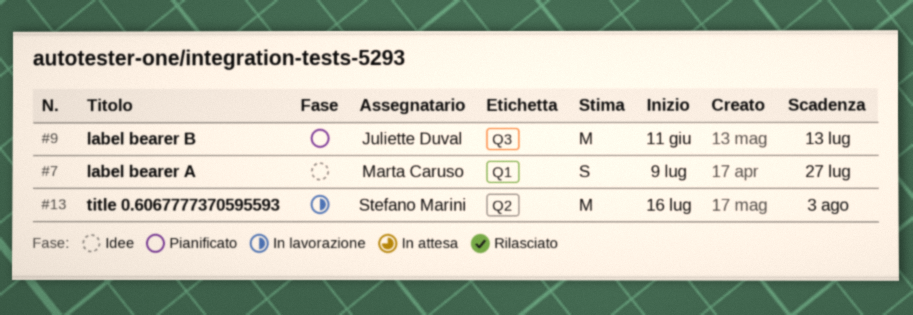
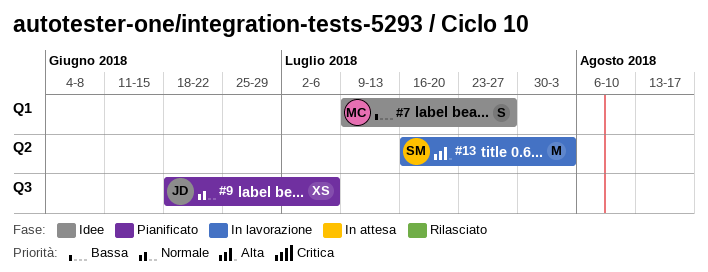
#9, estimate: M -> XS
#9, start: Jun 11 -> Jun 18
#9, due: Jul 13 -> Jul 6

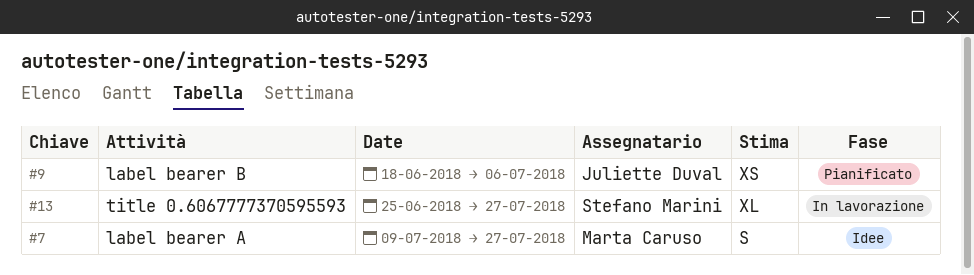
#13, estimate: M -> XL
#13, start: Jul 16 -> Jun 25
#13, due: Aug 3 -> Jul 27

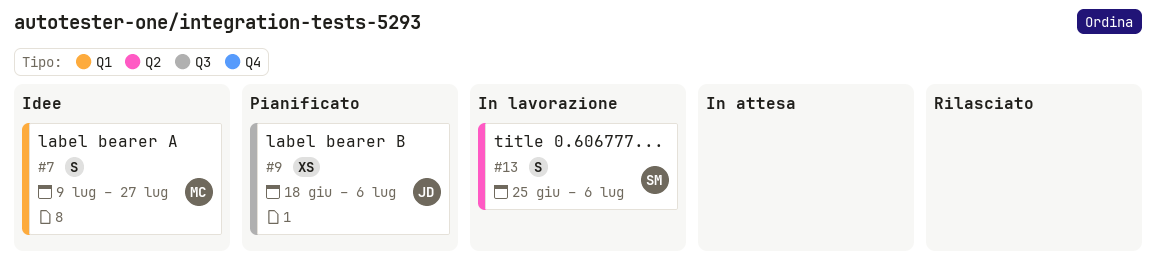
#13, estimate: XL -> S
#13, due: Jul 27 -> Jul 6

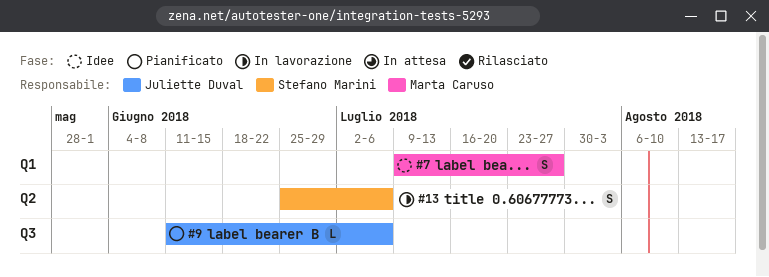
#9, estimate: XS -> L
#9, start: Jun 18 -> Jun 11

